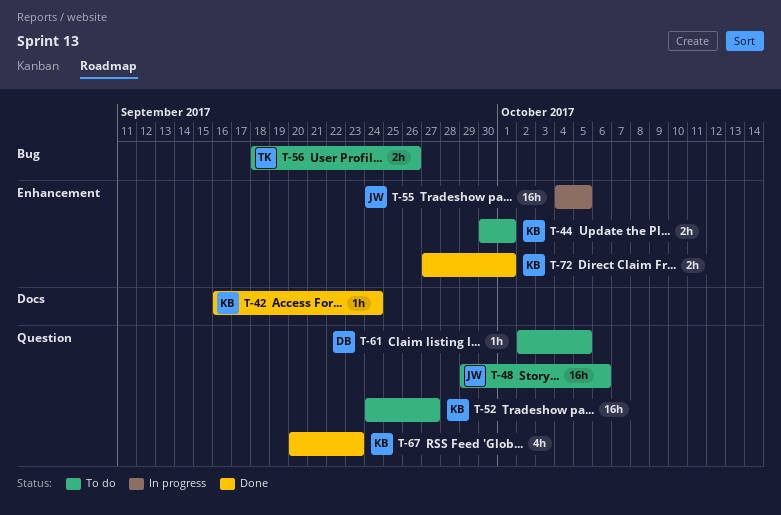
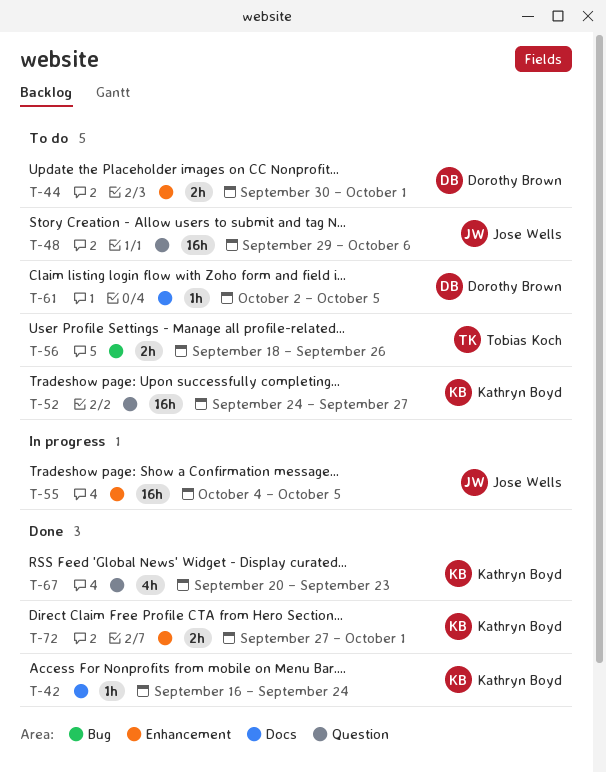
T-44, owner: Kathryn Boyd -> Dorothy Brown
T-61, label: Question -> Docs

